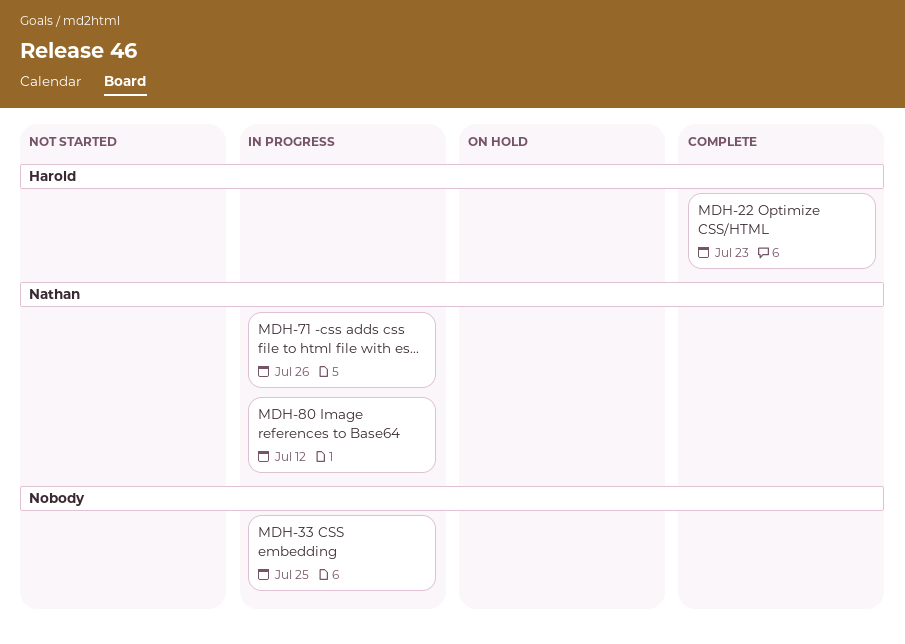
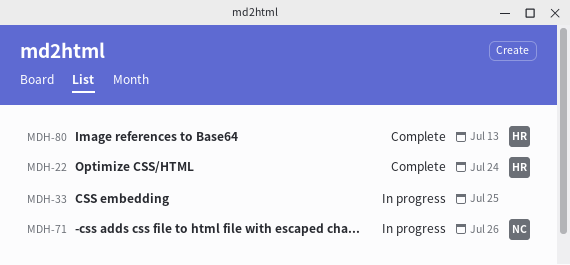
MDH-22, due: Jul 23 -> Jul 24
MDH-80, status: In progress -> Complete
MDH-80, owner: Nathan -> Harold
MDH-80, due: Jul 12 -> Jul 13

